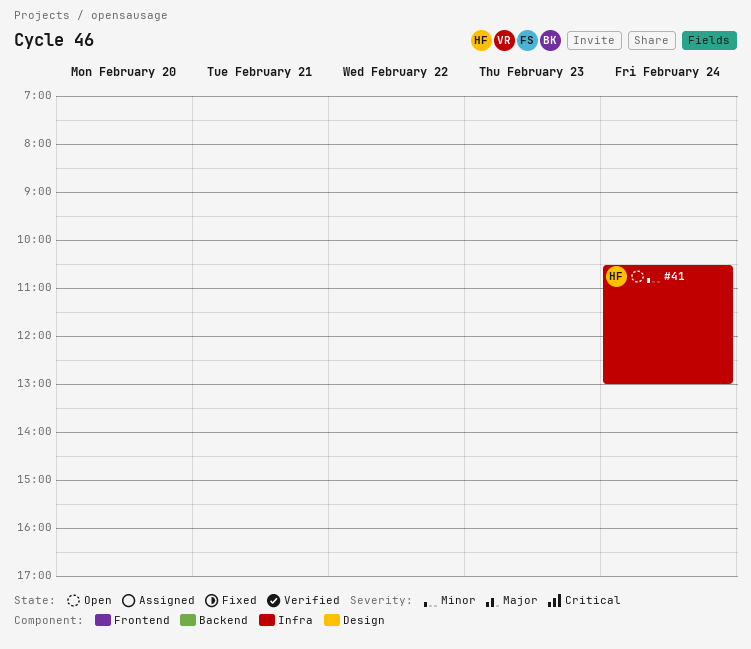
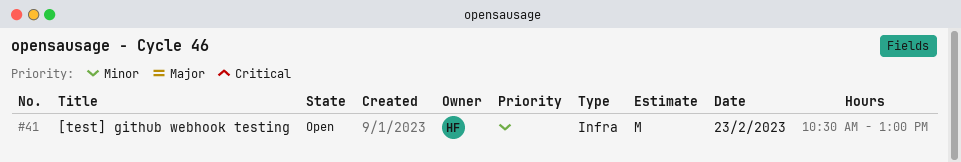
#41, day: Feb 24 -> Feb 23

